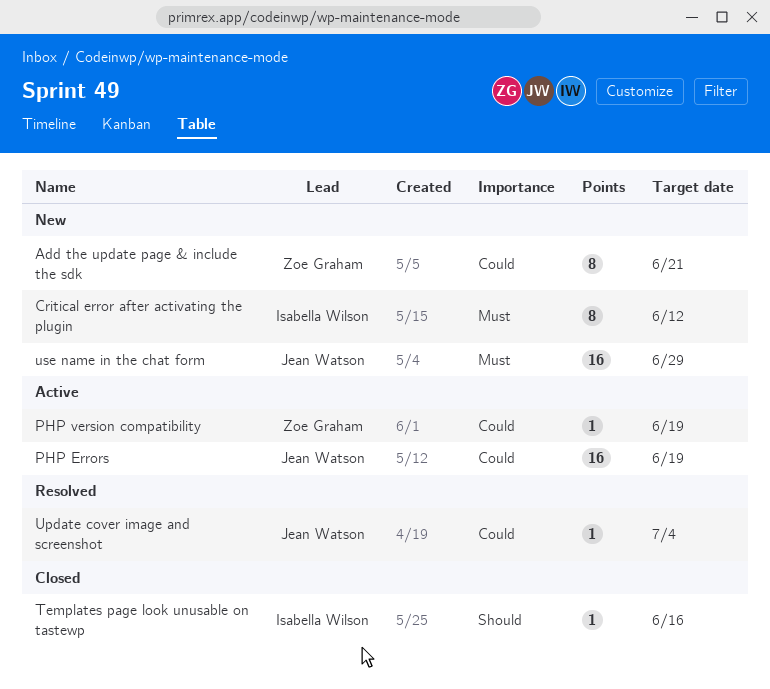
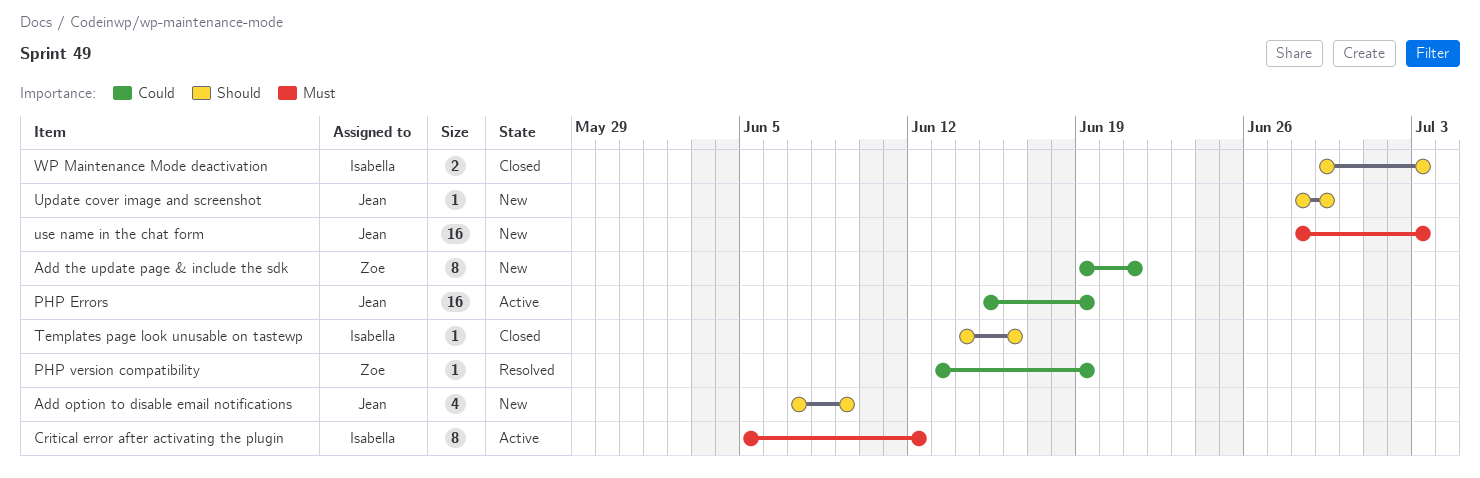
Add option to disable email notifications: none -> present
Critical error after activating the plugin, status: New -> Active
PHP version compatibility, status: Active -> Resolved
Update cover image and screenshot, status: Resolved -> New
Update cover image and screenshot, priority: Could -> Should
Update cover image and screenshot, due: Jul 4 -> Jun 29
use name in the chat form, due: Jun 29 -> Jul 3
WP Maintenance Mode deactivation: none -> present

